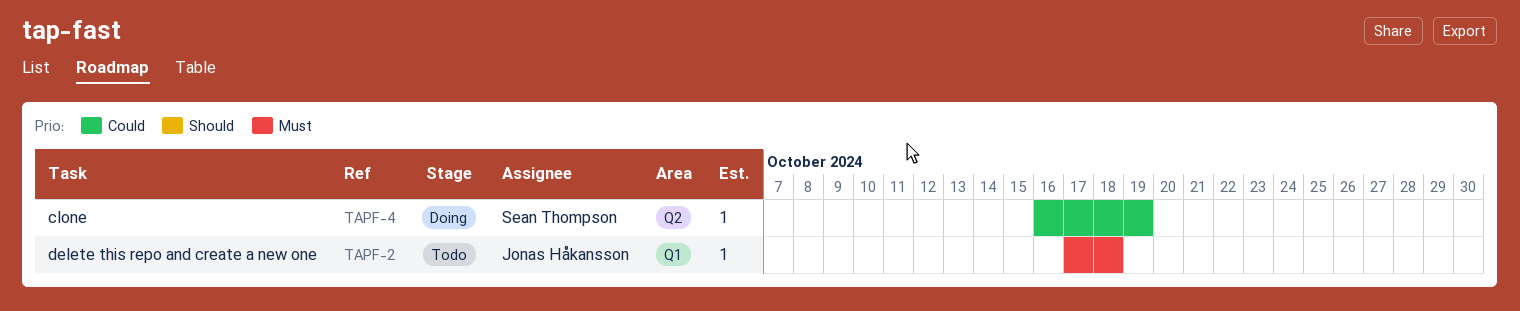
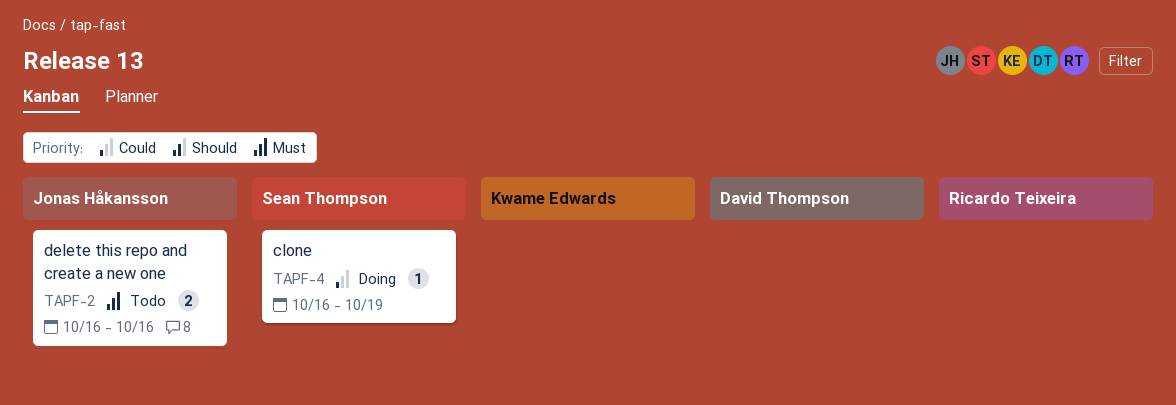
TAPF-2, estimate: 1 -> 2
TAPF-2, start: Oct 17 -> Oct 16
TAPF-2, due: Oct 18 -> Oct 16

